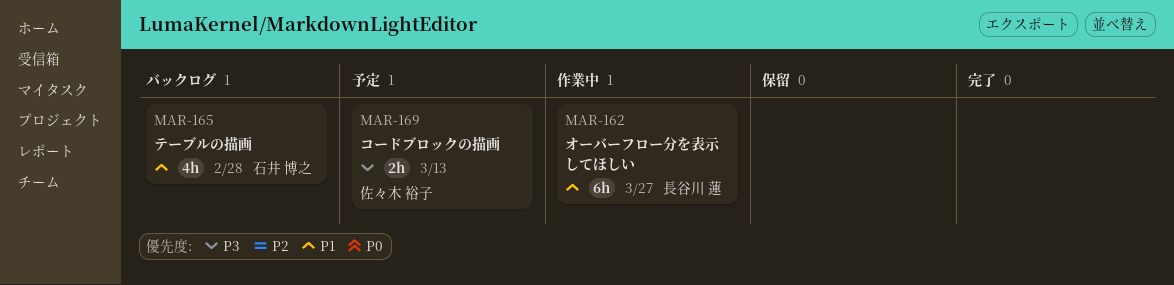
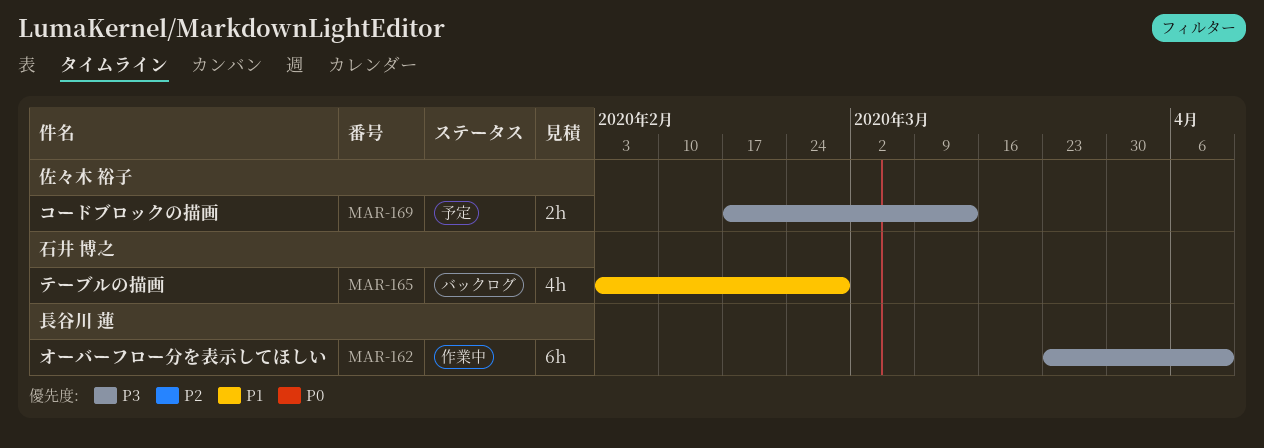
MAR-162, priority: P1 -> P3
MAR-162, due: Mar 27 -> Apr 10

